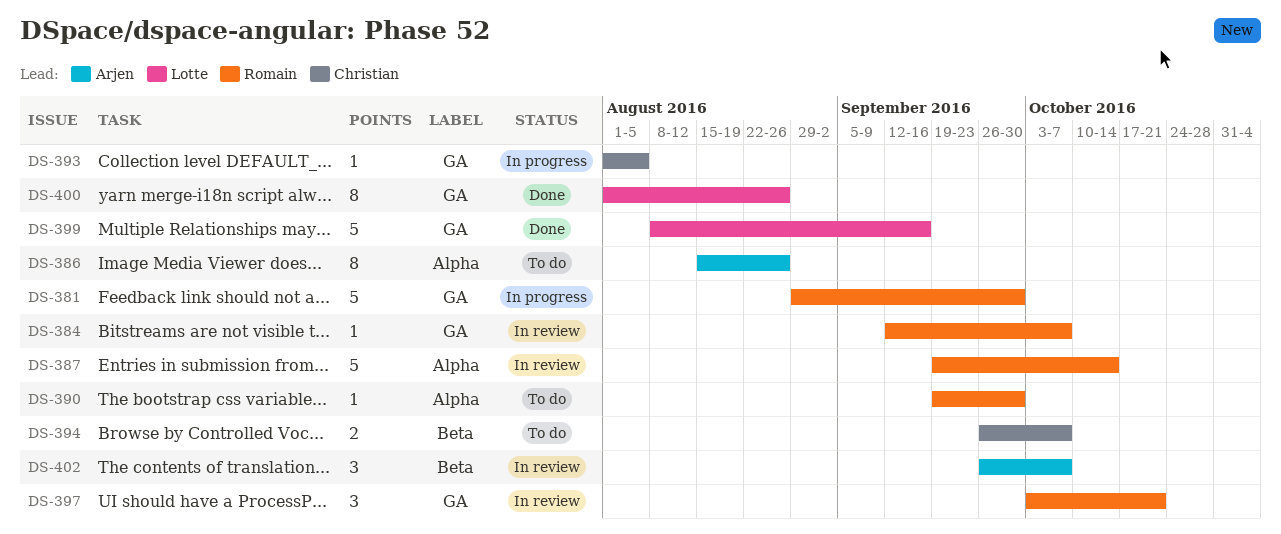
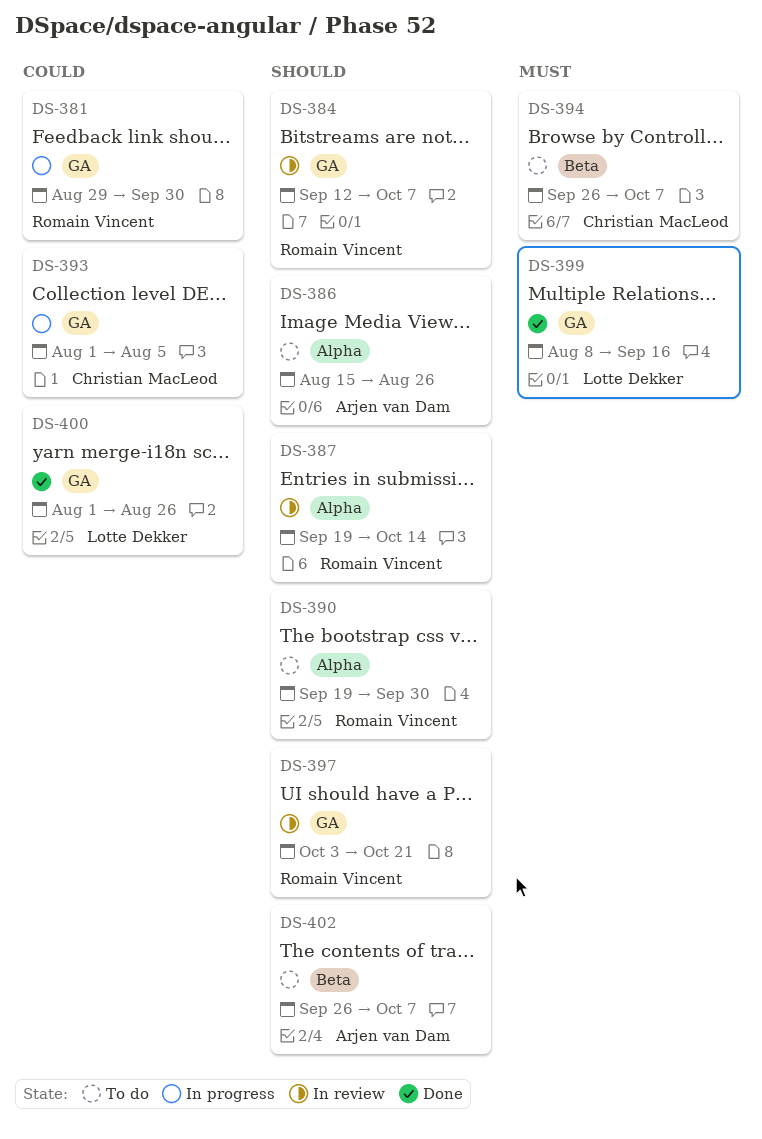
DS-402, status: In review -> To do

